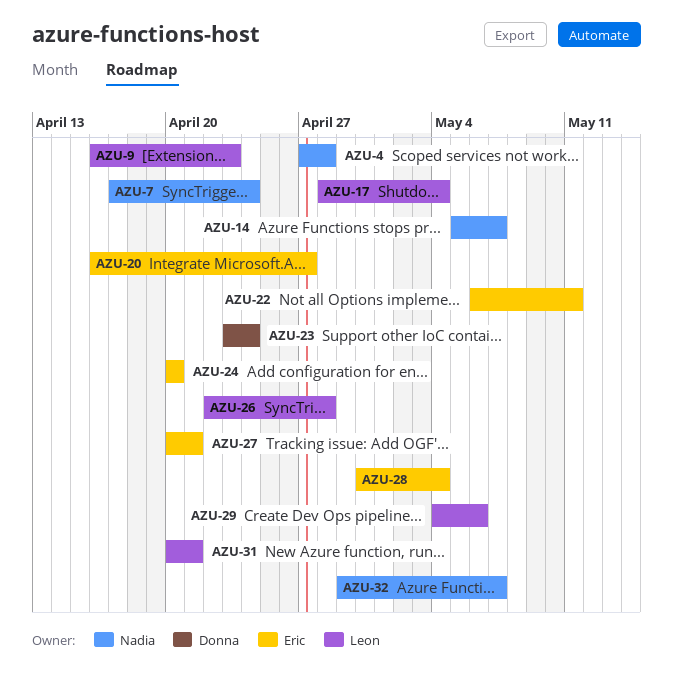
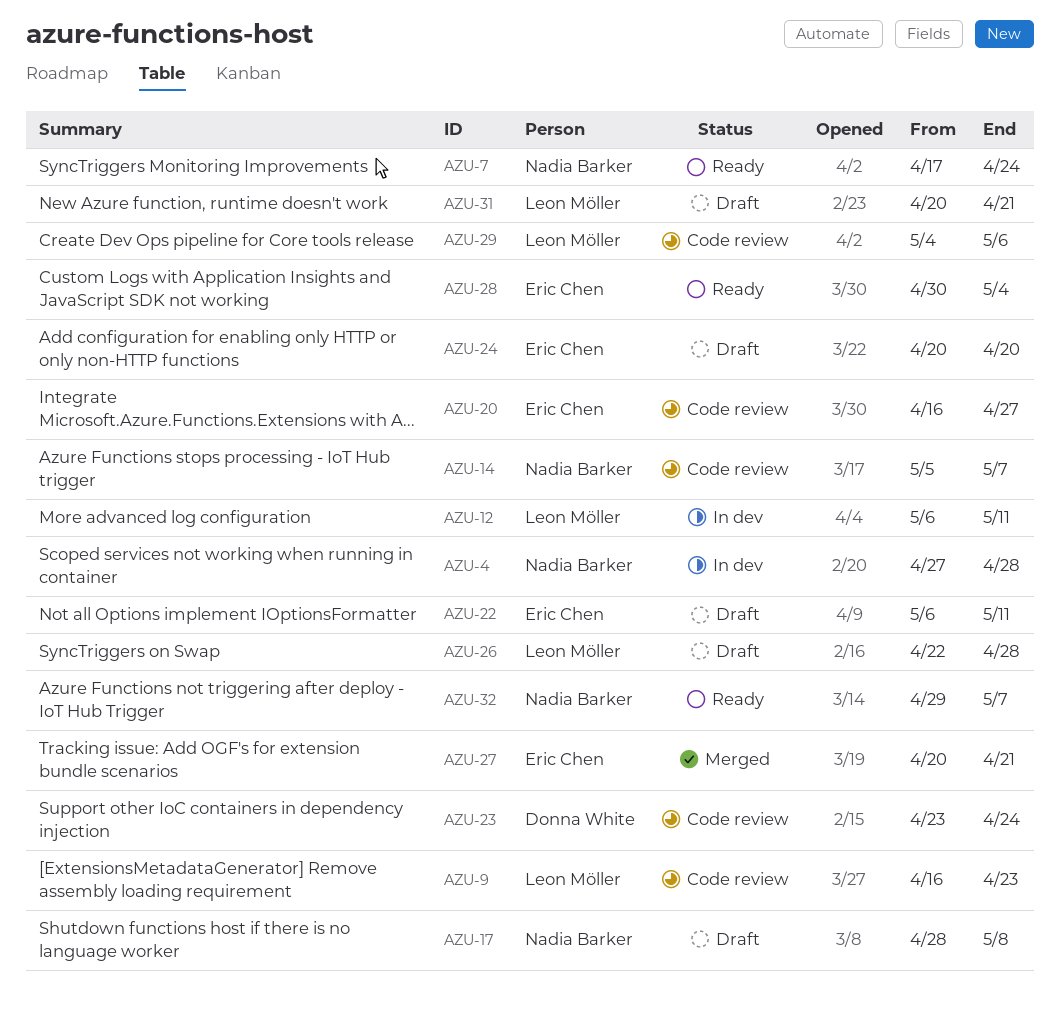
AZU-12: none -> present
AZU-17, owner: Leon Möller -> Nadia Barker
AZU-17, due: May 4 -> May 8

